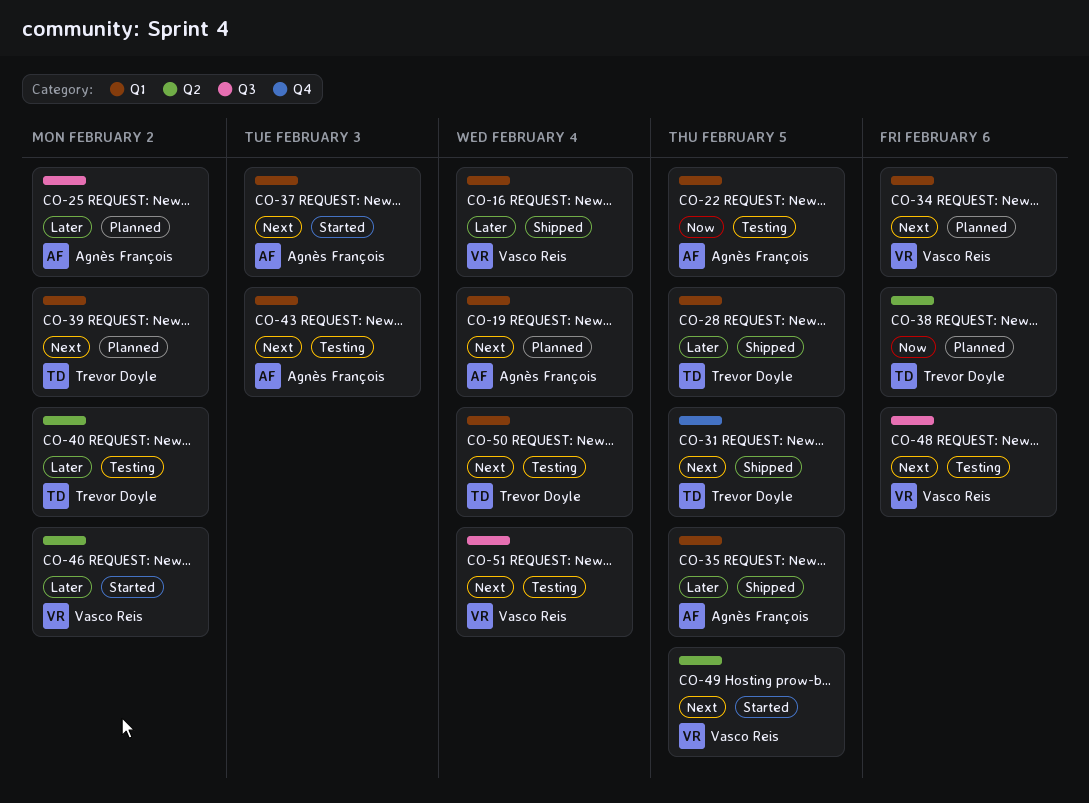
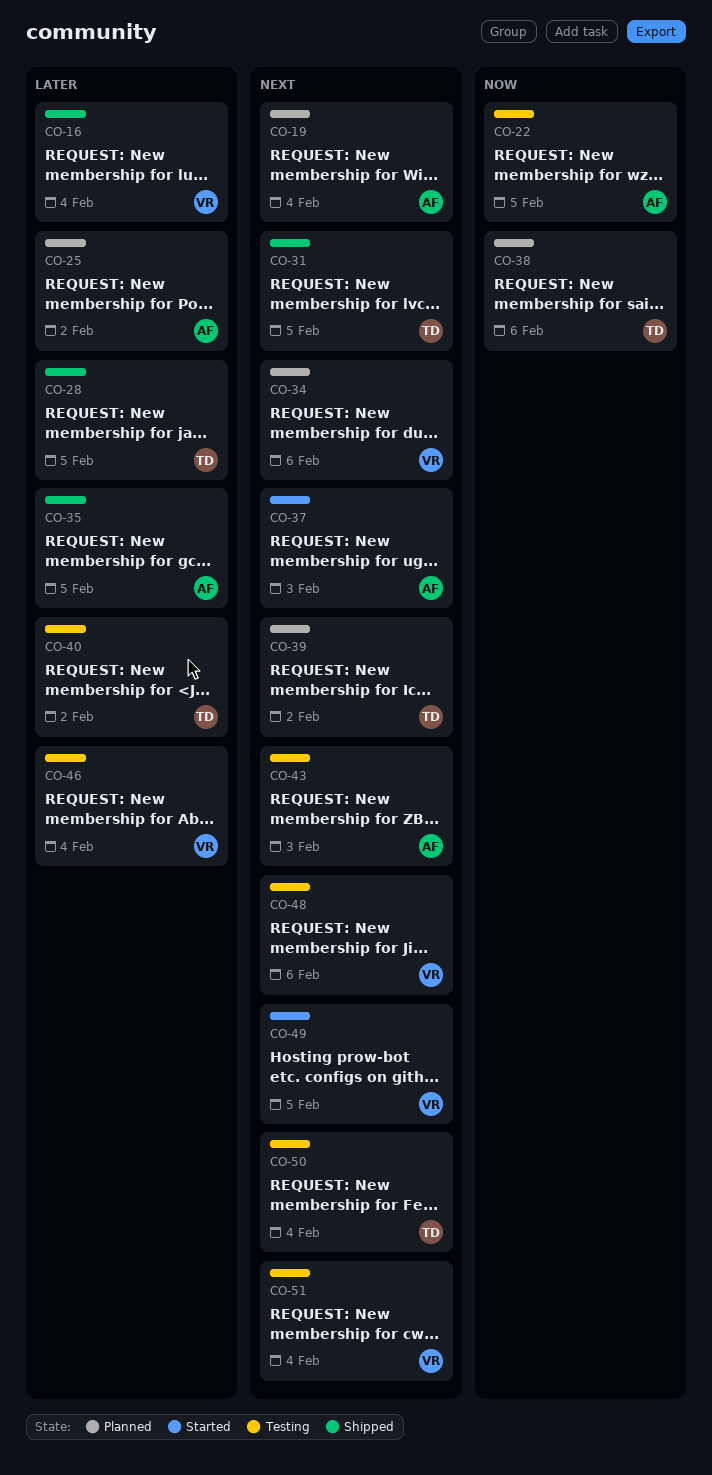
CO-46, status: Started -> Testing
CO-46, due: Feb 2 -> Feb 4

